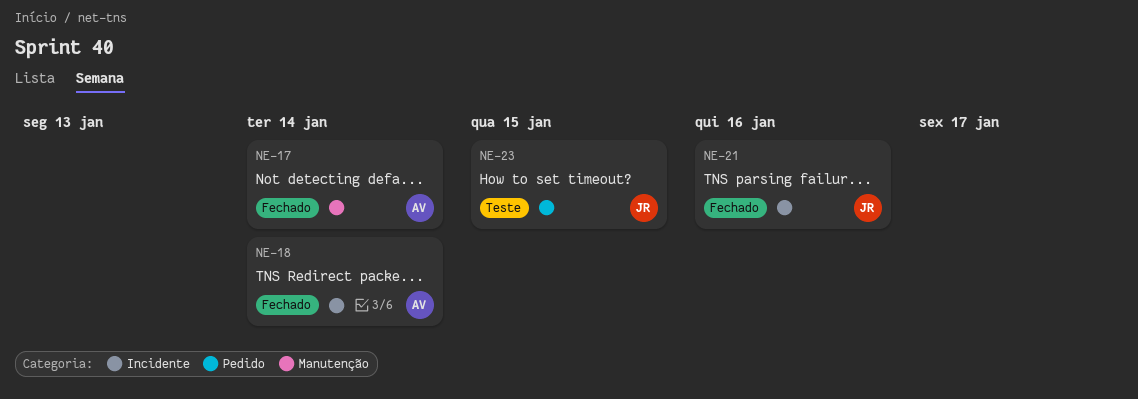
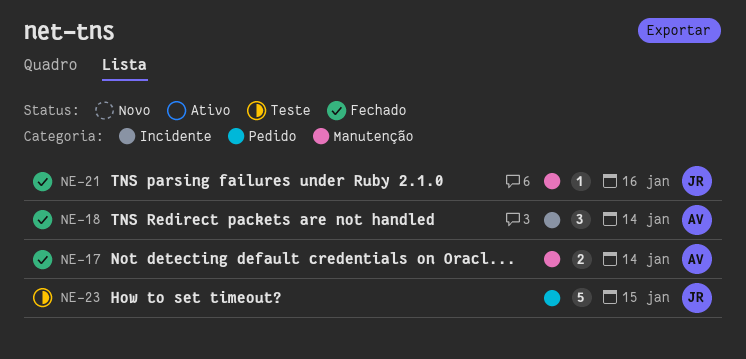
NE-21, label: Incidente -> Manutenção

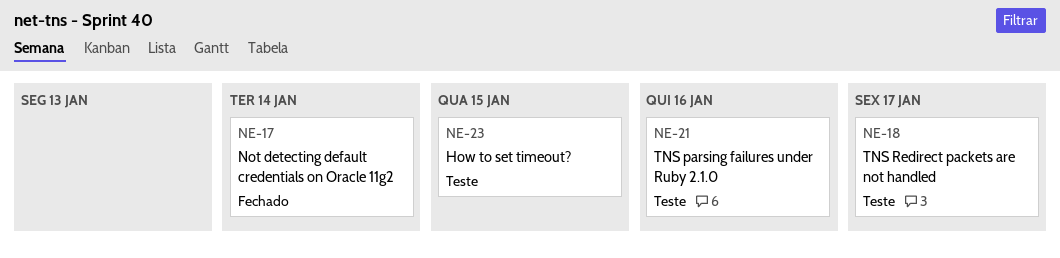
NE-18, status: Fechado -> Teste
NE-18, due: Jan 14 -> Jan 17
NE-21, status: Fechado -> Teste

